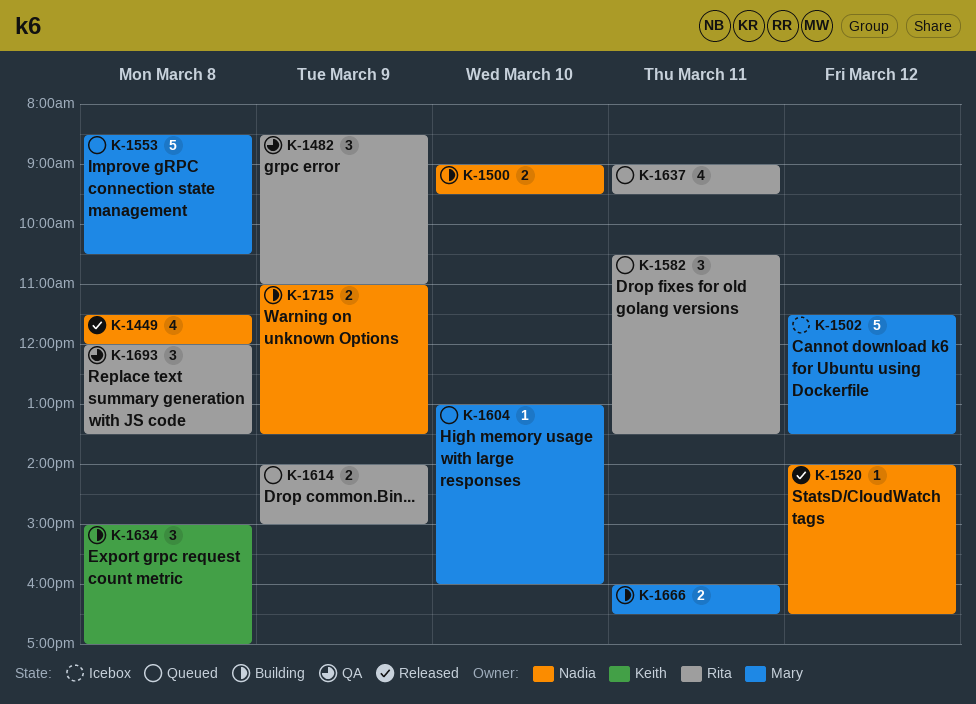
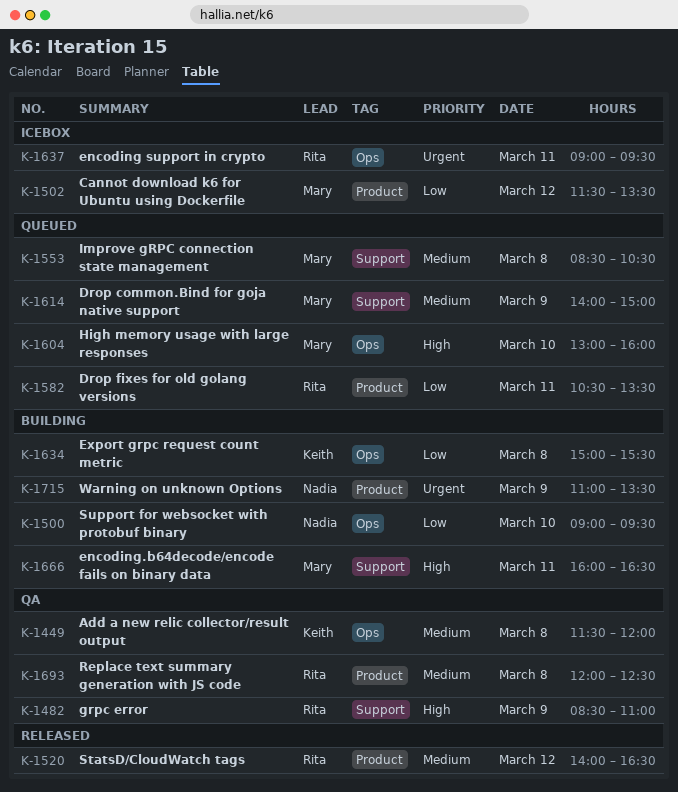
K-1449, status: Released -> QA
K-1449, owner: Nadia -> Keith
K-1520, owner: Nadia -> Rita
K-1614, owner: Rita -> Mary
K-1634, ends: 17:00 -> 15:30
K-1637, status: Queued -> Icebox
K-1693, ends: 13:30 -> 12:30

